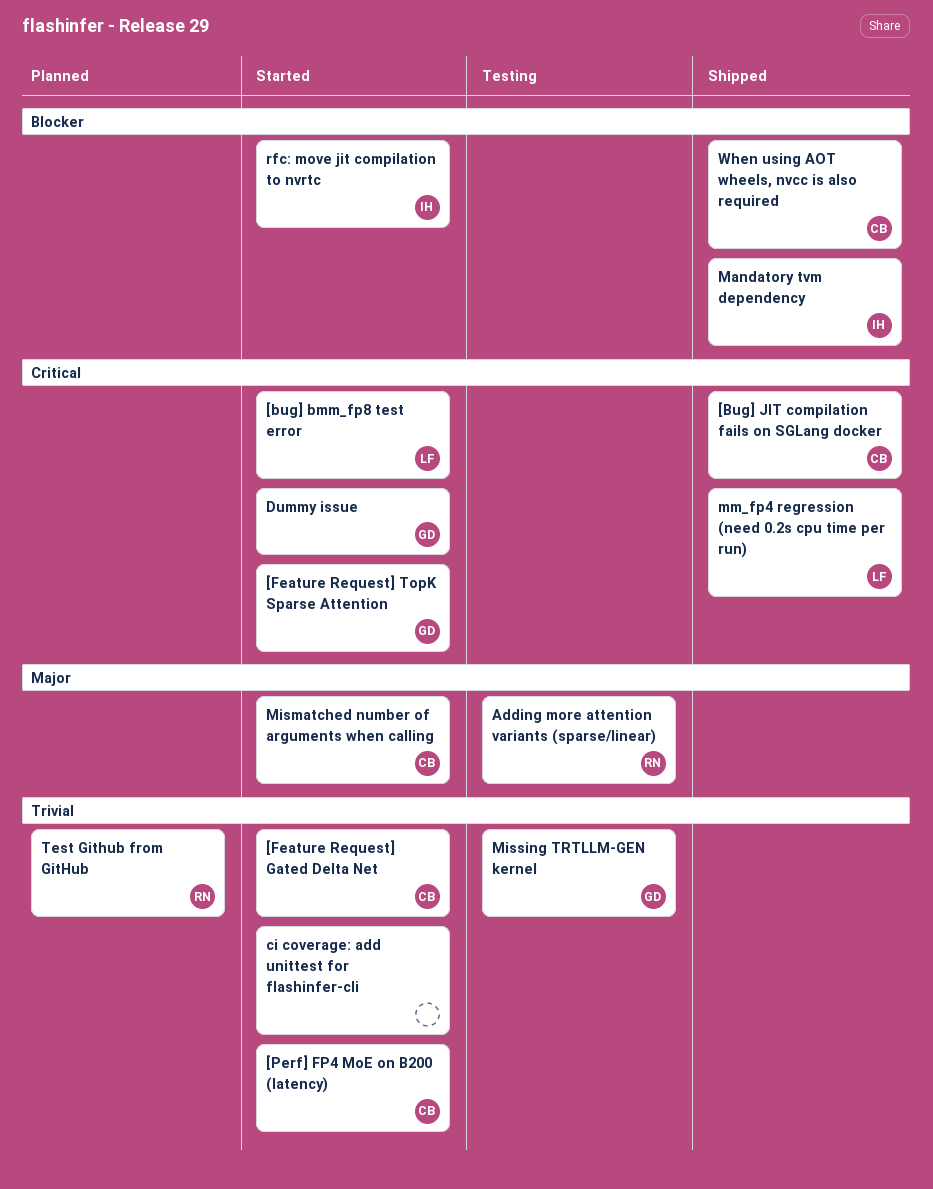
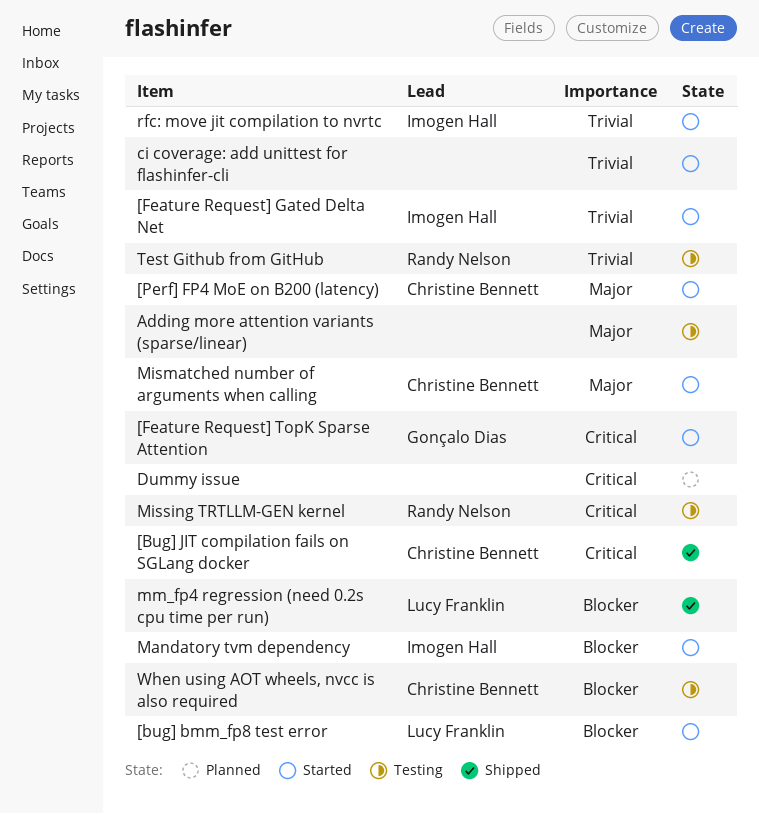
[bug] bmm_fp8 test error, priority: Critical -> Blocker
[Feature Request] Gated Delta Net, owner: Christine Bennett -> Imogen Hall
[Perf] FP4 MoE on B200 (latency), priority: Trivial -> Major
Adding more attention variants (sparse/linear), owner: Randy Nelson -> none
Dummy issue, status: Started -> Planned
Dummy issue, owner: Gonçalo Dias -> none
Mandatory tvm dependency, status: Shipped -> Started
Missing TRTLLM-GEN kernel, owner: Gonçalo Dias -> Randy Nelson
Missing TRTLLM-GEN kernel, priority: Trivial -> Critical
mm_fp4 regression (need 0.2s cpu time per run), priority: Critical -> Blocker
rfc: move jit compilation to nvrtc, priority: Blocker -> Trivial
Test Github from GitHub, status: Planned -> Testing
When using AOT wheels, nvcc is also required, status: Shipped -> Testing

